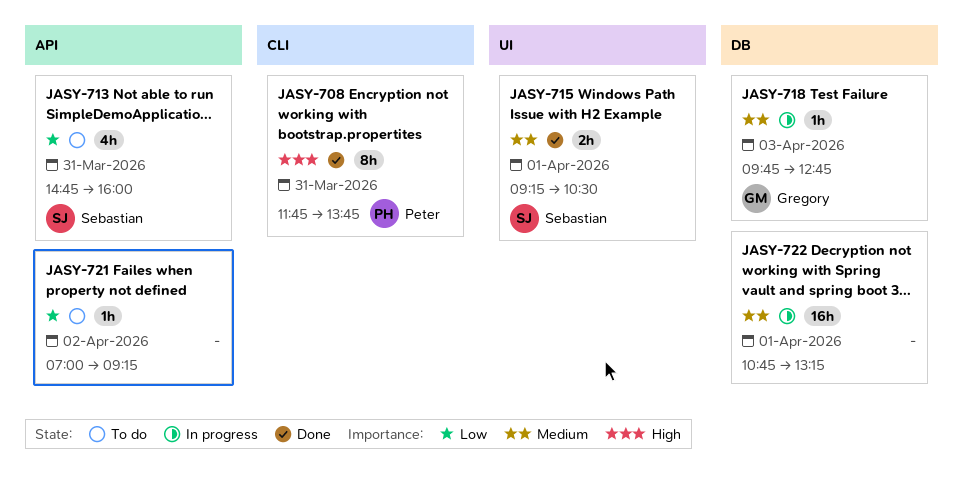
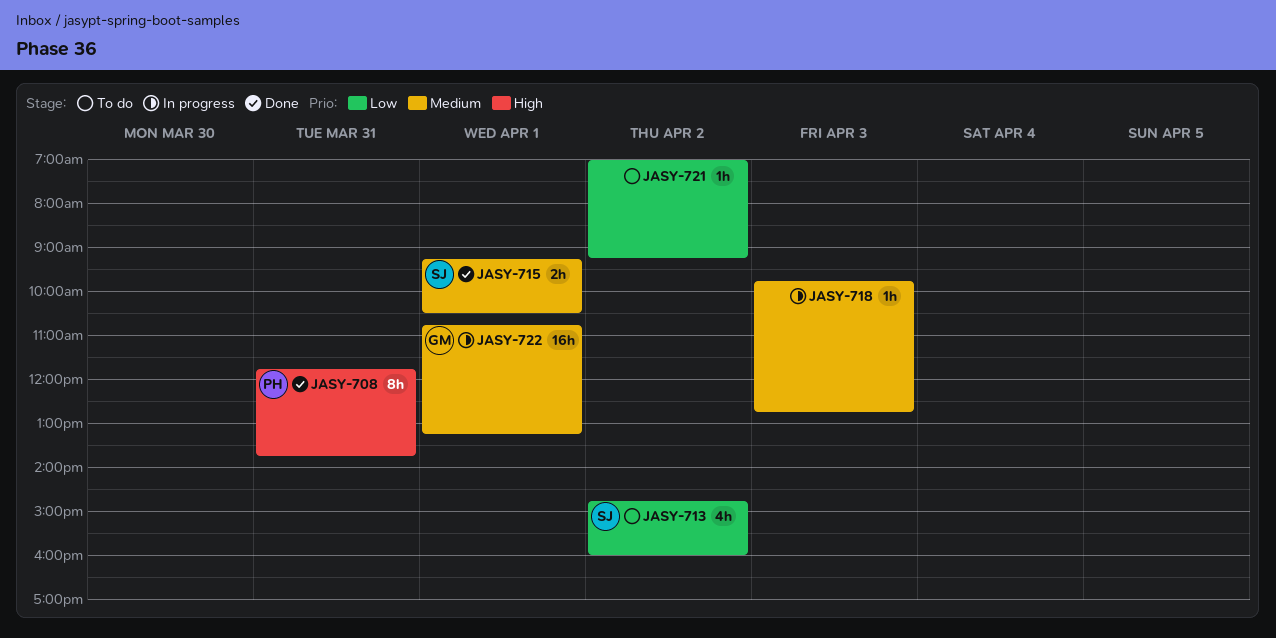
JASY-713, day: Mar 31 -> Apr 2
JASY-718, owner: Gregory -> none
JASY-722, owner: none -> Gregory

